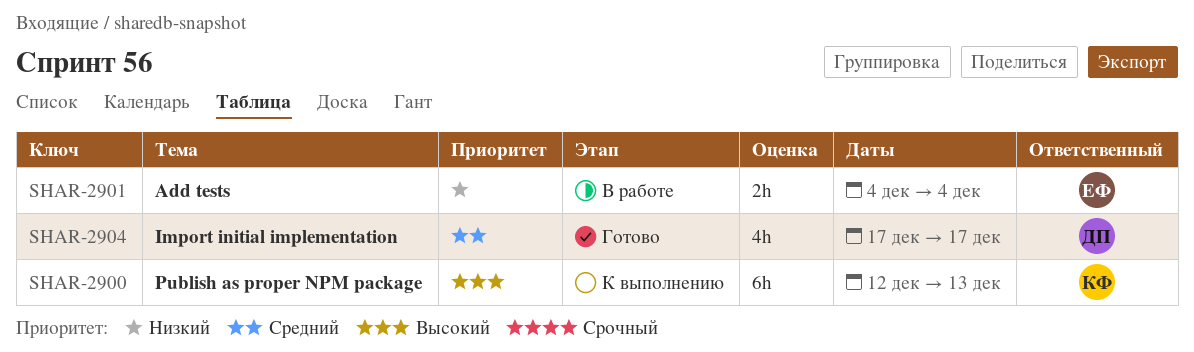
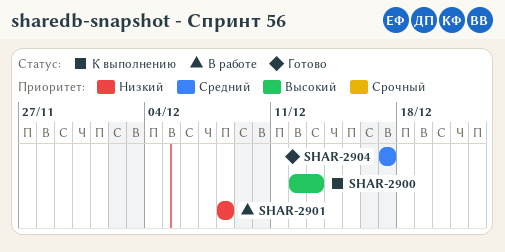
SHAR-2901, start: Dec 4 -> Dec 8
SHAR-2901, due: Dec 4 -> Dec 8

